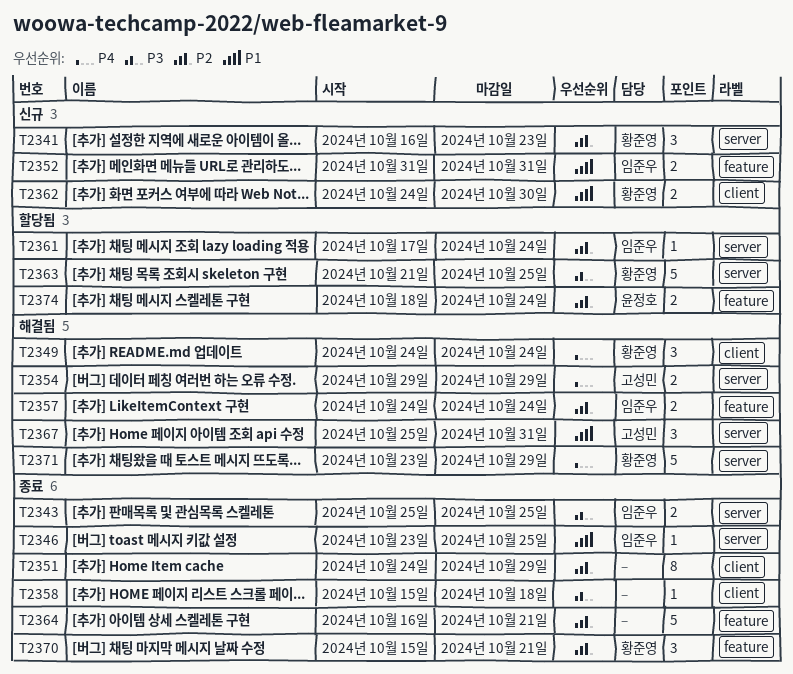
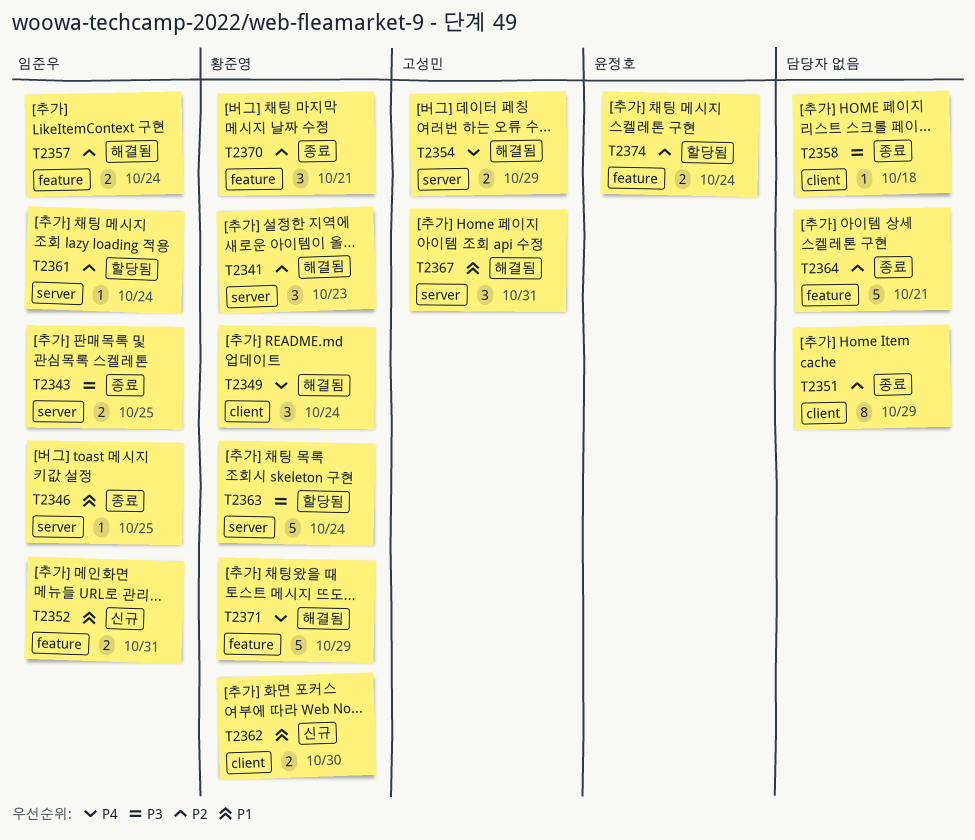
T2341, status: 신규 -> 해결됨
T2363, due: Oct 25 -> Oct 24
T2371, label: server -> feature

